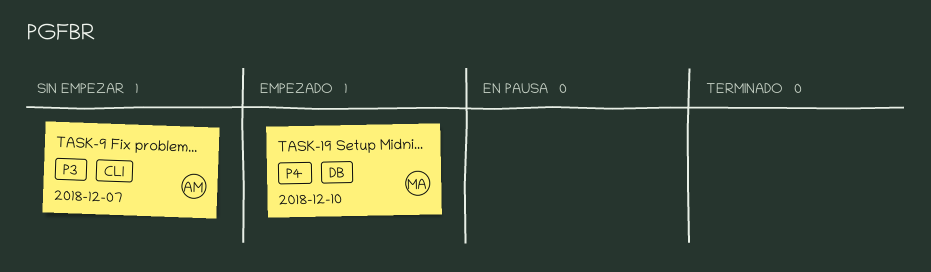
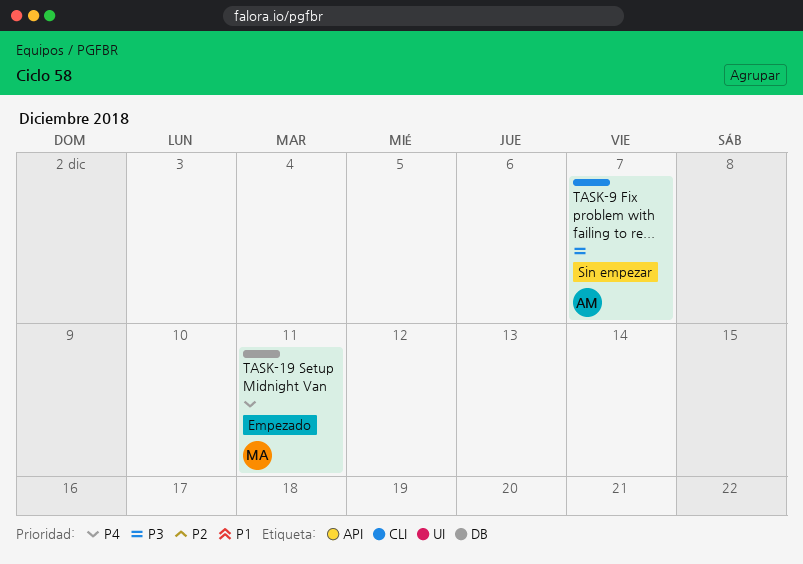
TASK-19, due: Dec 10 -> Dec 11

